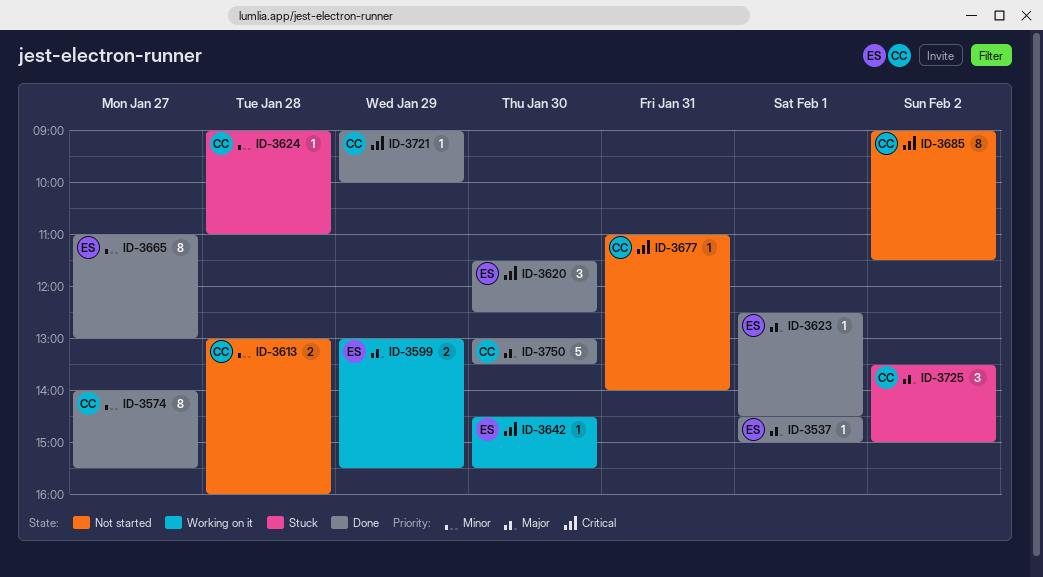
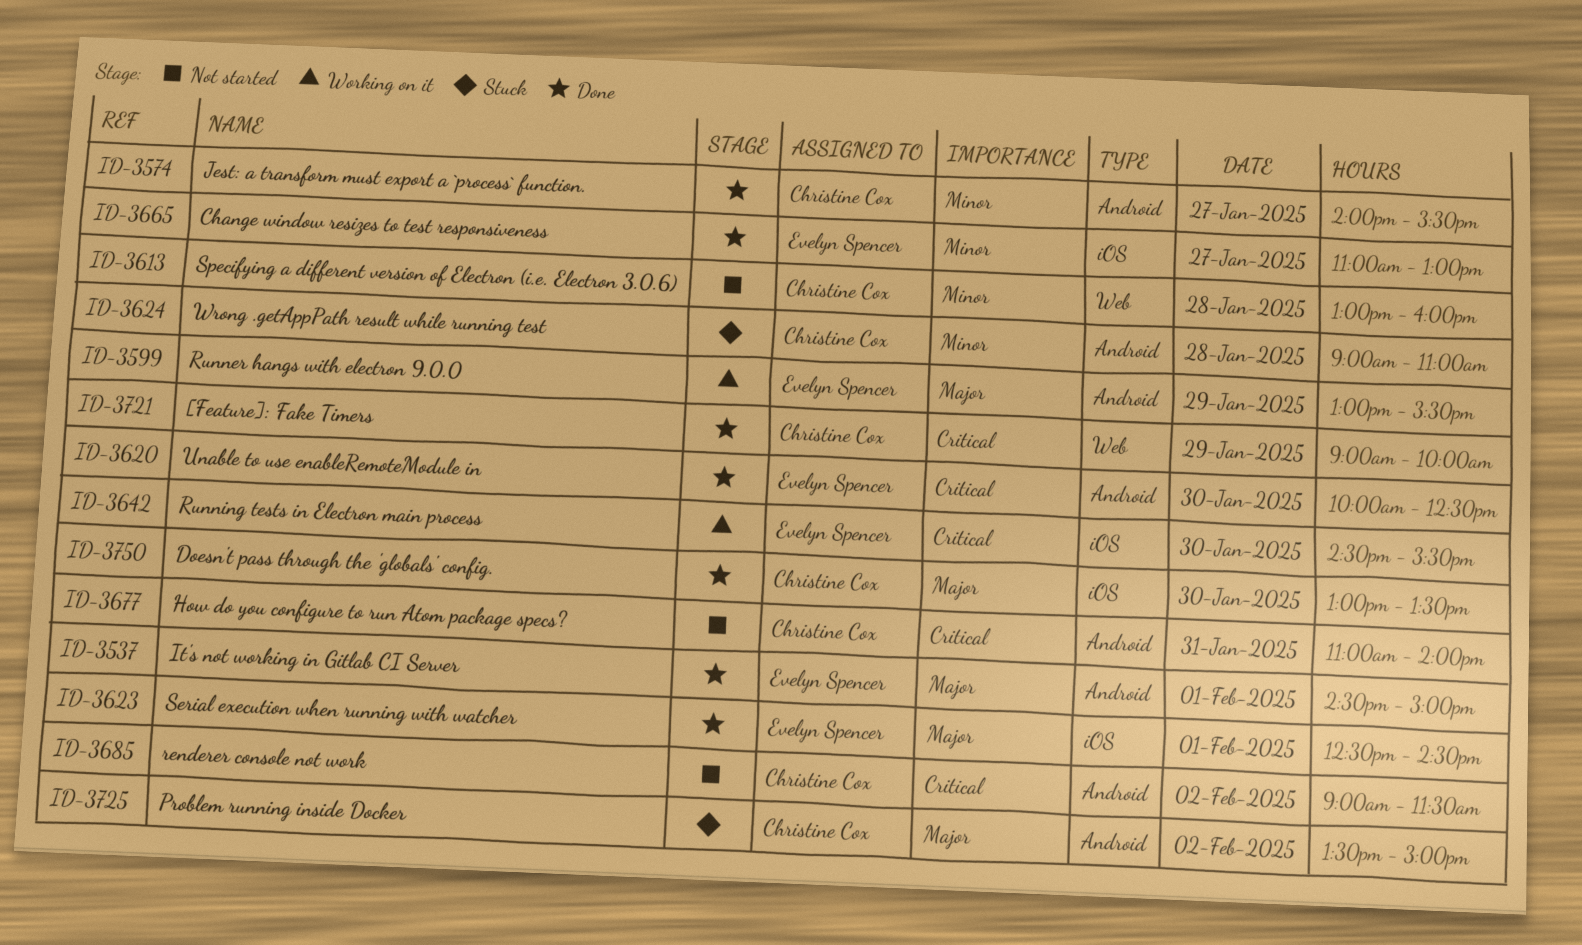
ID-3620, begins: 11:30 -> 10:00

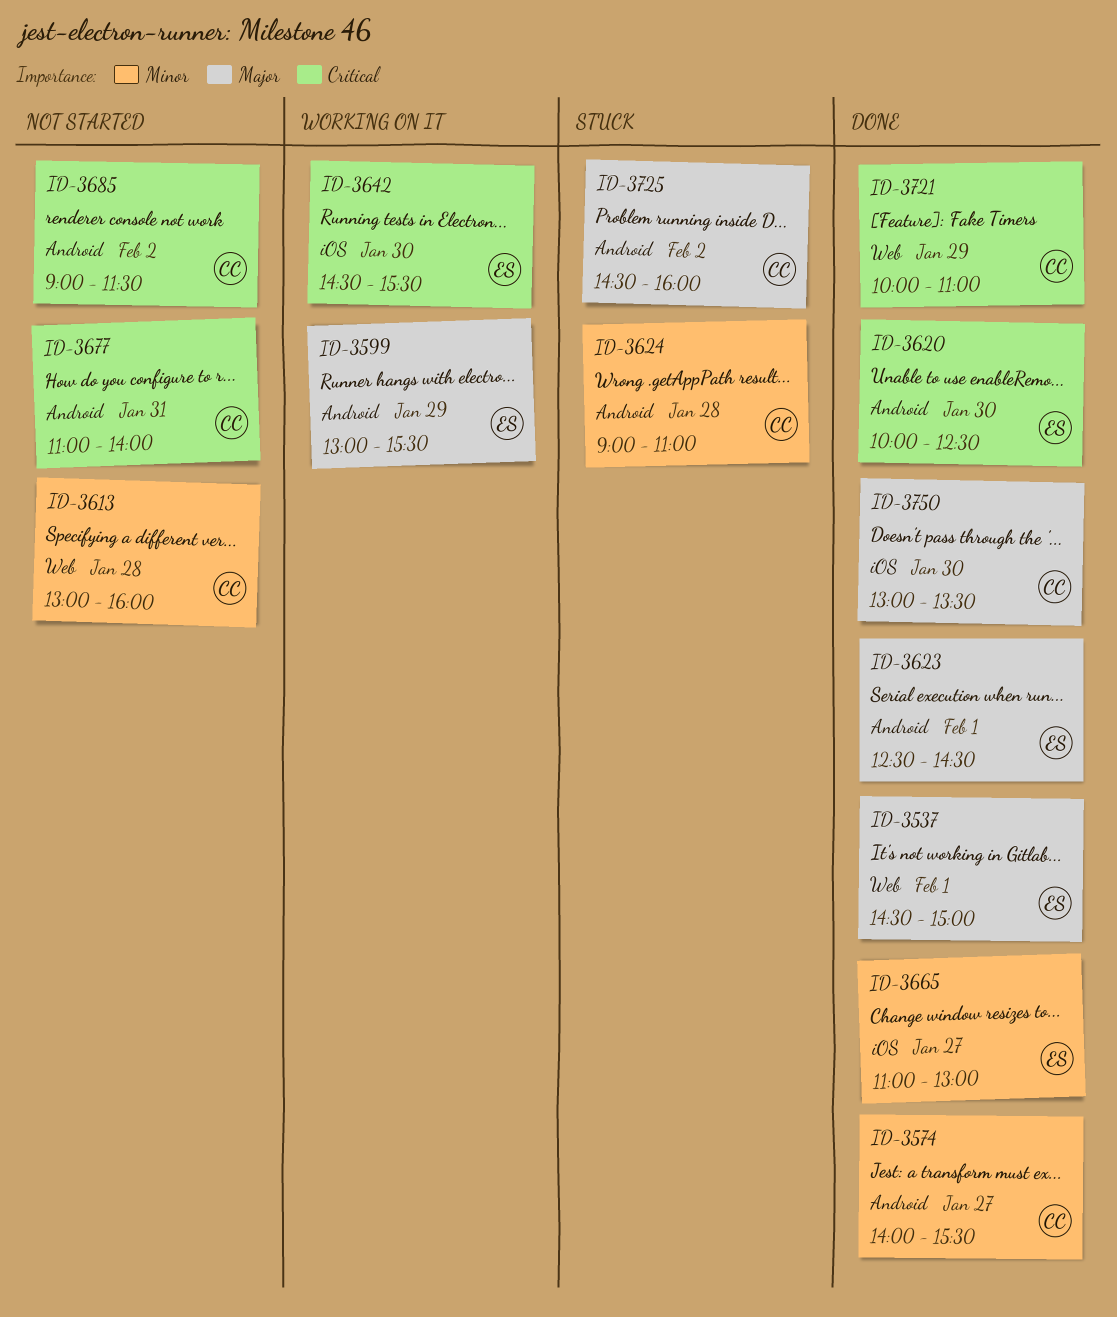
ID-3537, label: Android -> Web
ID-3623, label: iOS -> Android
ID-3721, begins: 09:00 -> 10:00
ID-3721, ends: 10:00 -> 11:00
ID-3725, begins: 13:30 -> 14:30
ID-3725, ends: 15:00 -> 16:00

